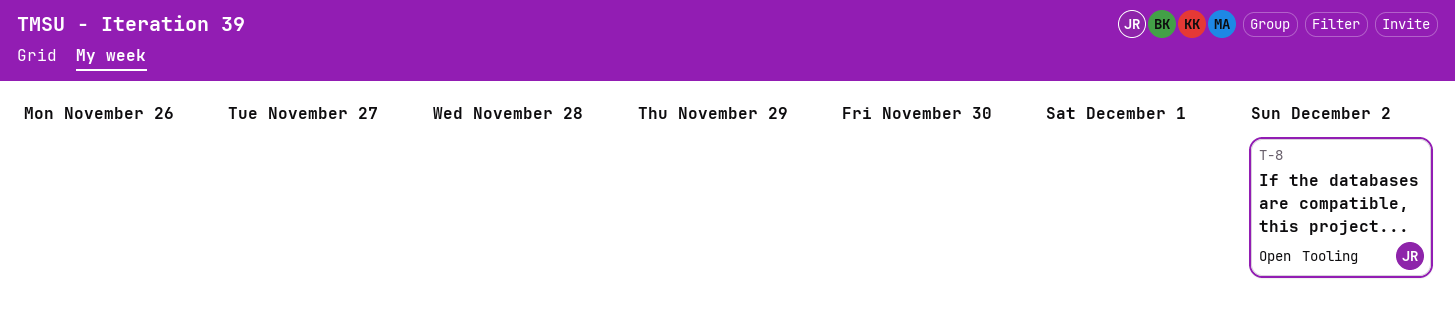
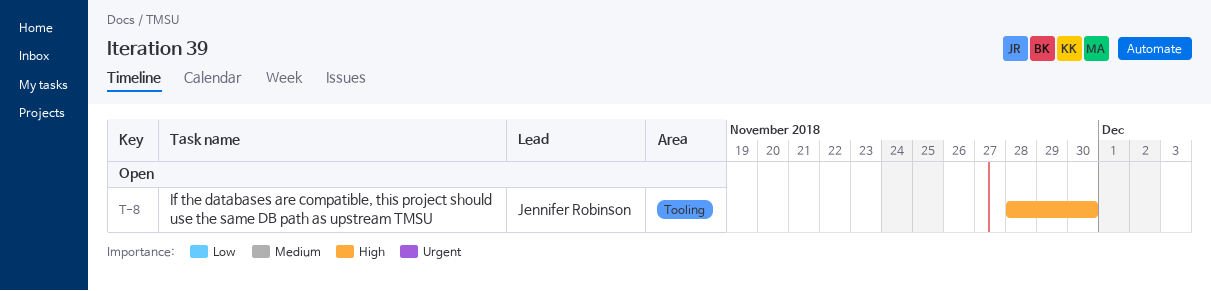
T-8, due: Dec 2 -> Nov 30

